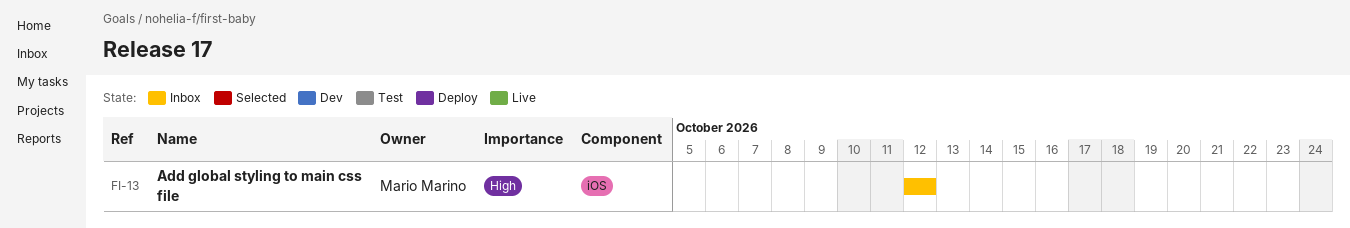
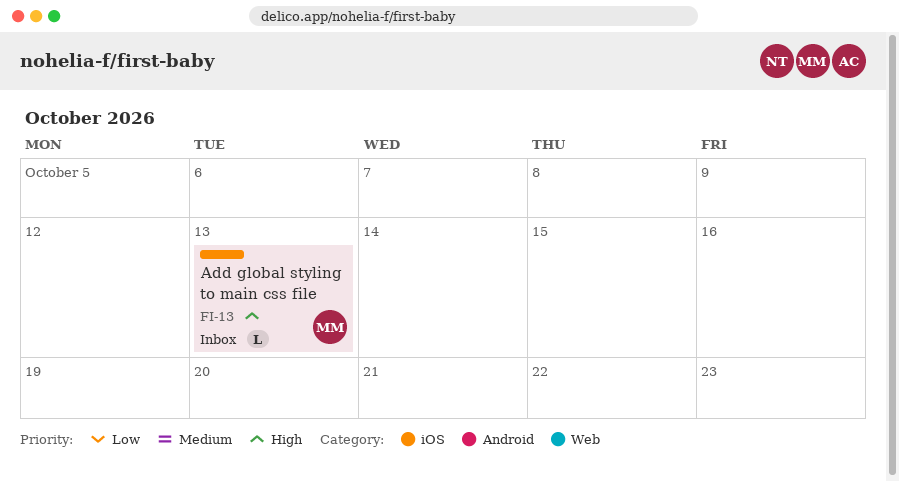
FI-13, due: Oct 12 -> Oct 13

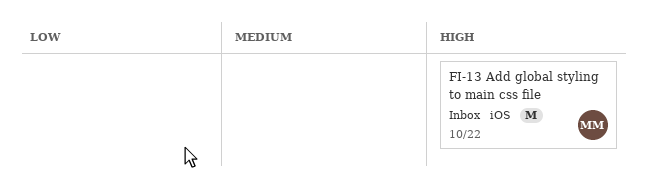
FI-13, estimate: L -> M
FI-13, due: Oct 13 -> Oct 22

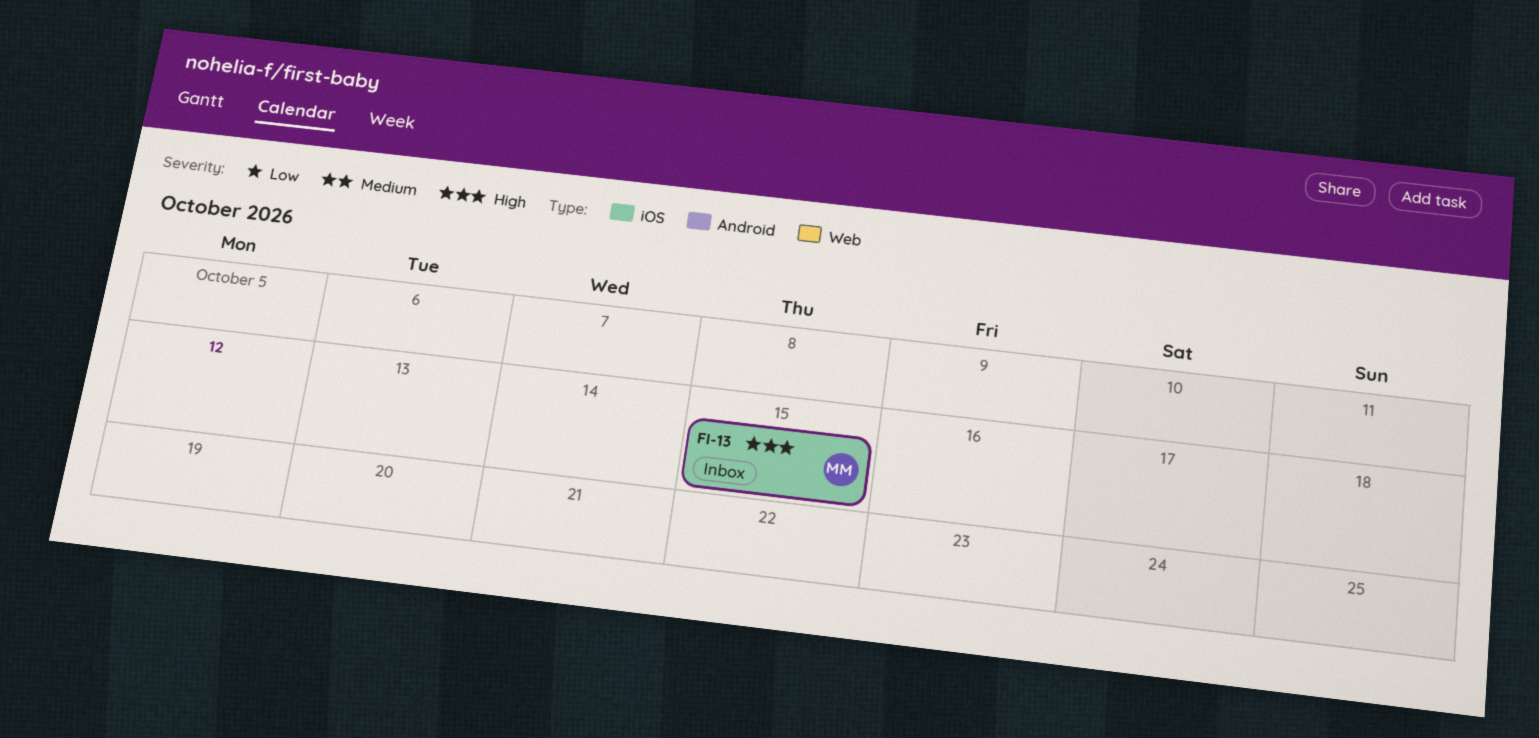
FI-13, due: Oct 22 -> Oct 15

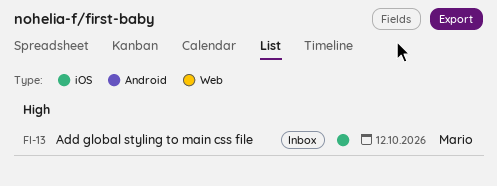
FI-13, due: Oct 15 -> Oct 12

